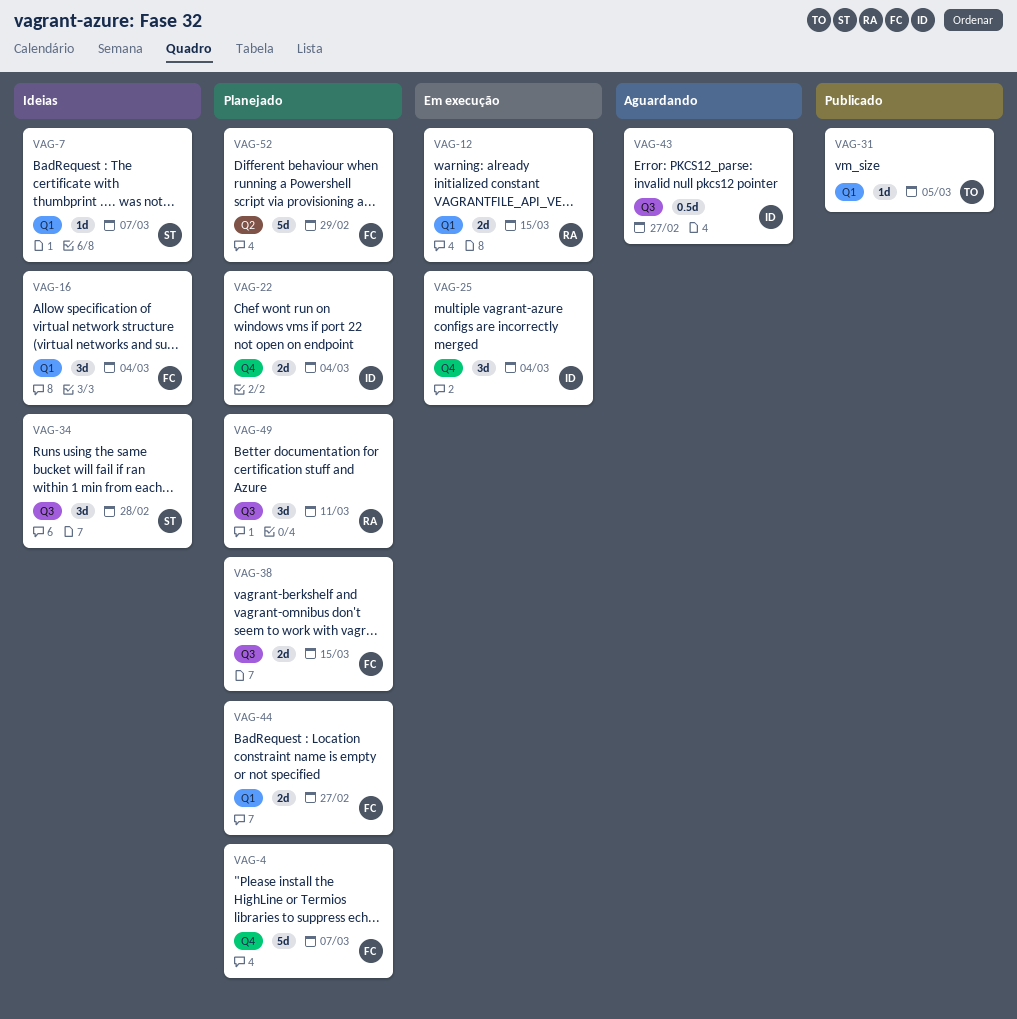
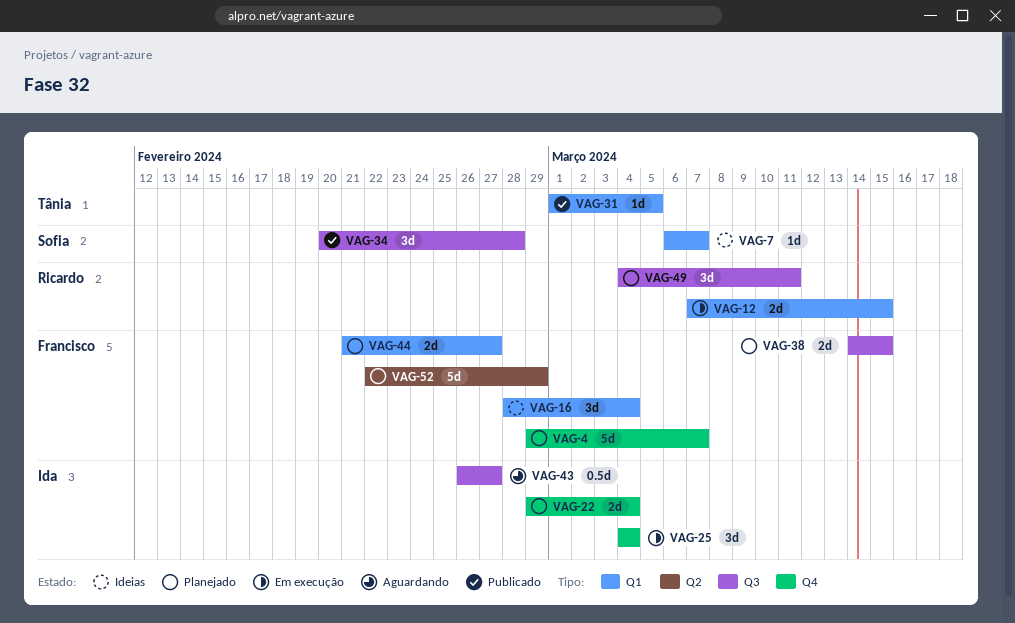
VAG-34, status: Ideias -> Publicado

